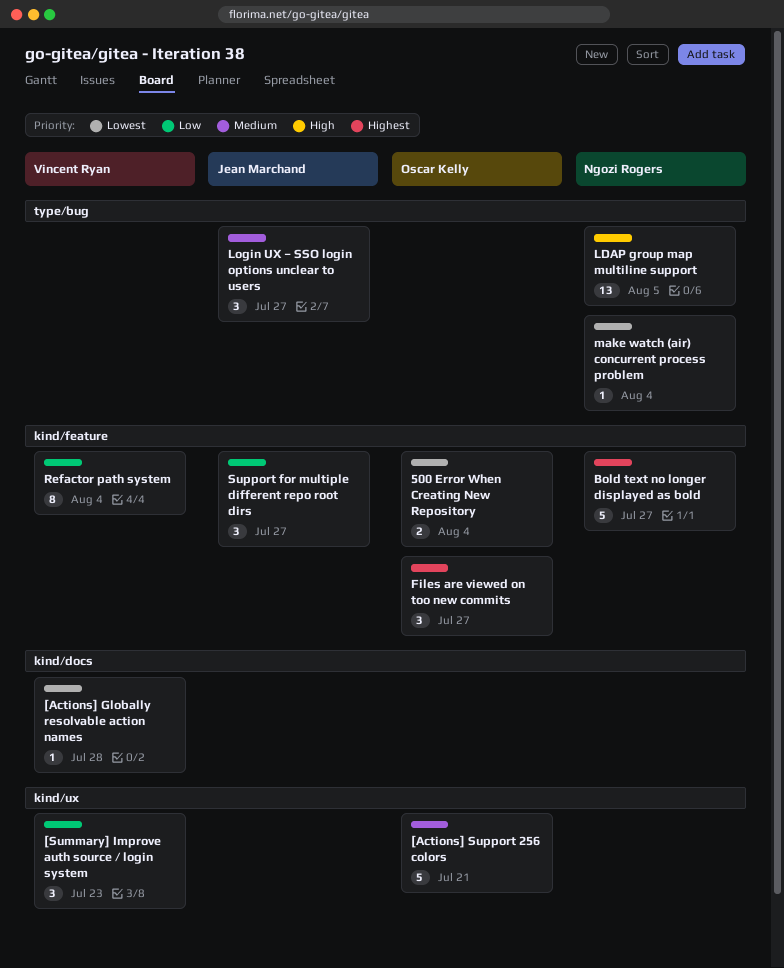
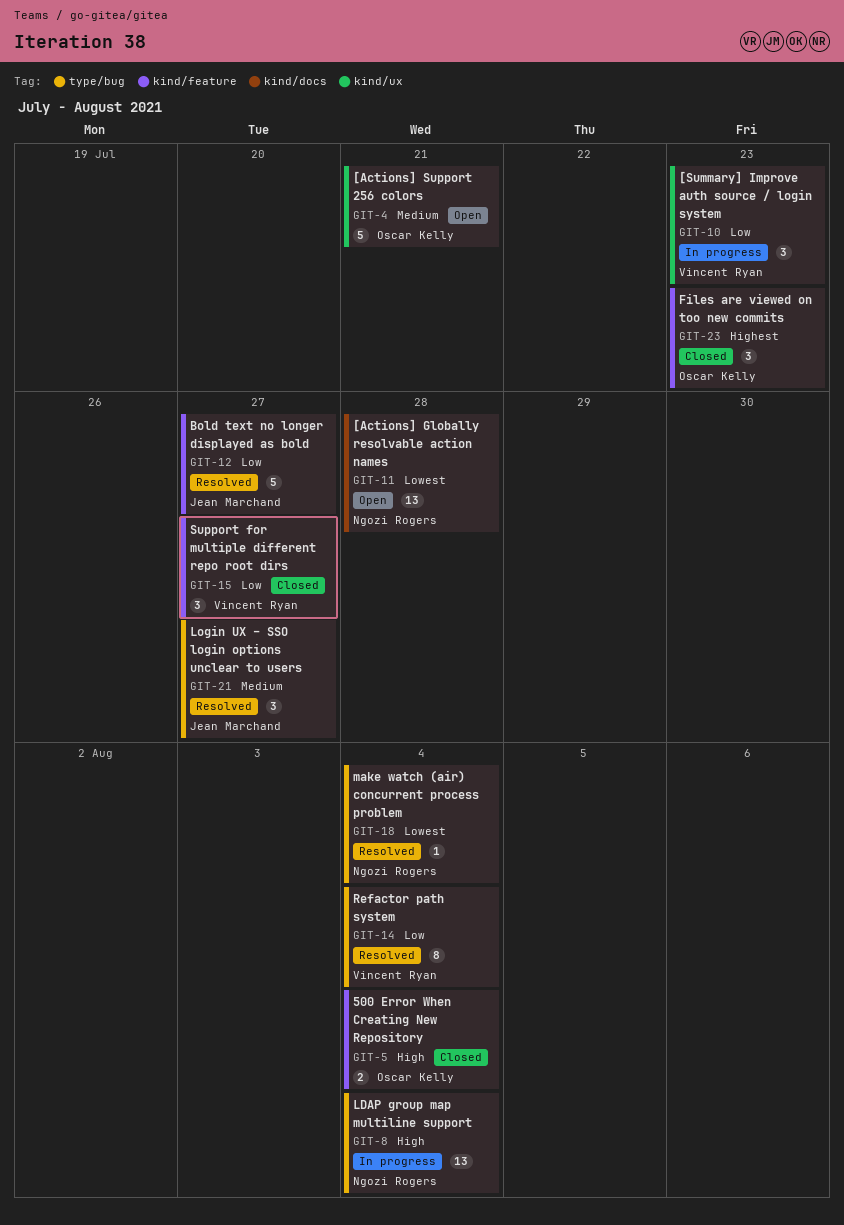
500 Error When Creating New Repository, priority: Lowest -> High
[Actions] Globally resolvable action names, owner: Vincent Ryan -> Ngozi Rogers
[Actions] Globally resolvable action names, estimate: 1 -> 13
Bold text no longer displayed as bold, owner: Ngozi Rogers -> Jean Marchand
Bold text no longer displayed as bold, priority: Highest -> Low
Files are viewed on too new commits, due: Jul 27 -> Jul 23
LDAP group map multiline support, due: Aug 5 -> Aug 4
Refactor path system, label: kind/feature -> type/bug
Support for multiple different repo root dirs, owner: Jean Marchand -> Vincent Ryan

